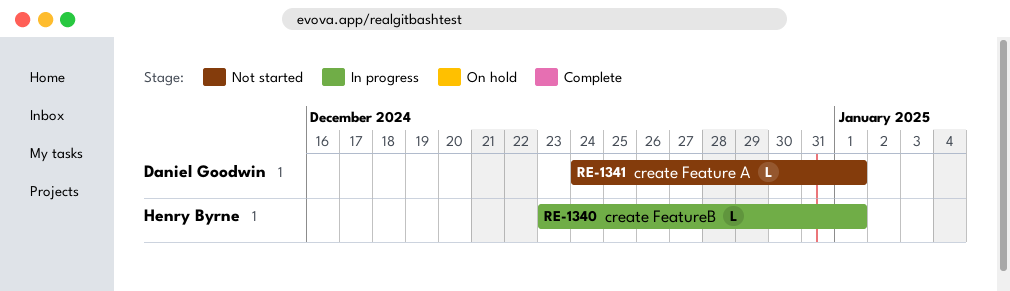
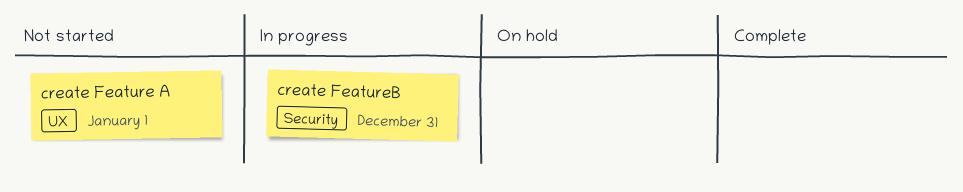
create FeatureB, due: Jan 1 -> Dec 31

